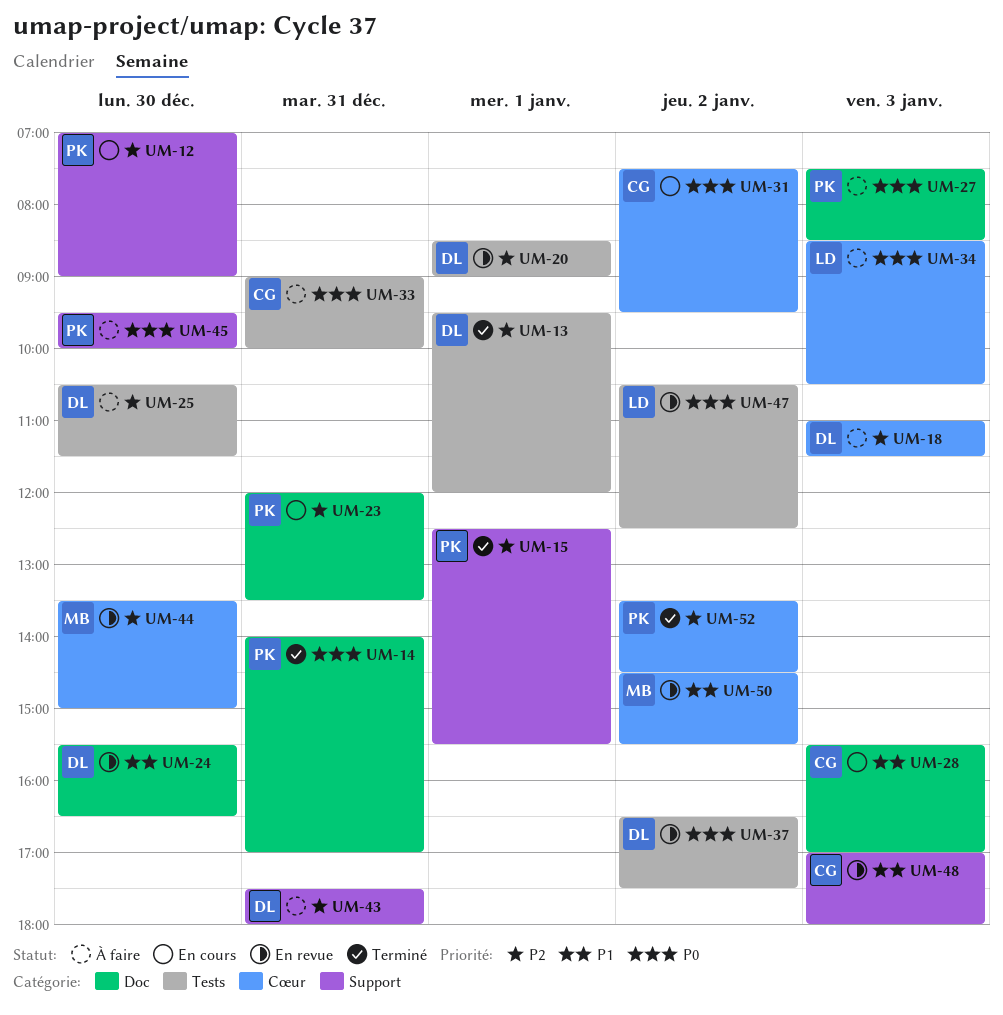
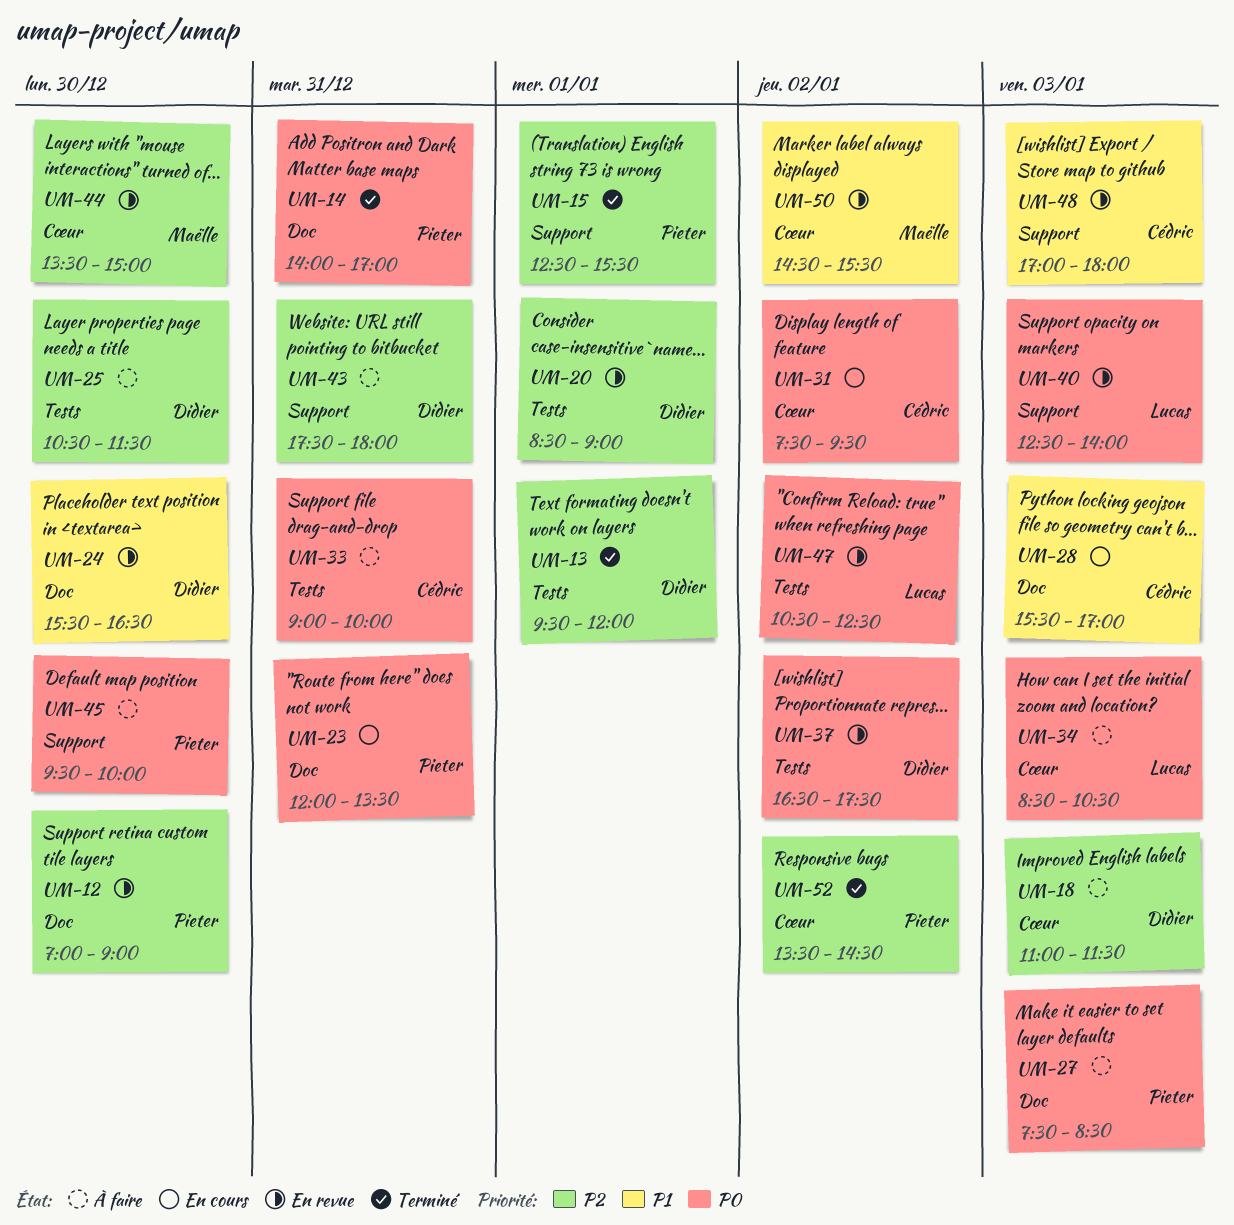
UM-12, status: En cours -> En revue
UM-12, label: Support -> Doc
UM-23, priority: P2 -> P0
UM-40: none -> present

